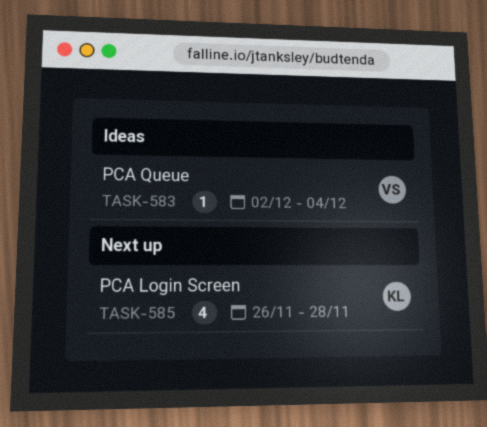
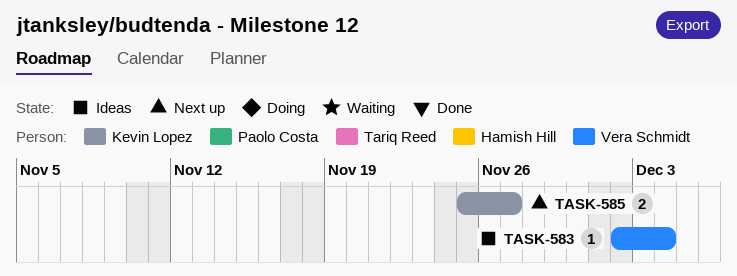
TASK-585, estimate: 4 -> 2
TASK-585, start: Nov 26 -> Nov 25
TASK-585, due: Nov 28 -> Nov 27

